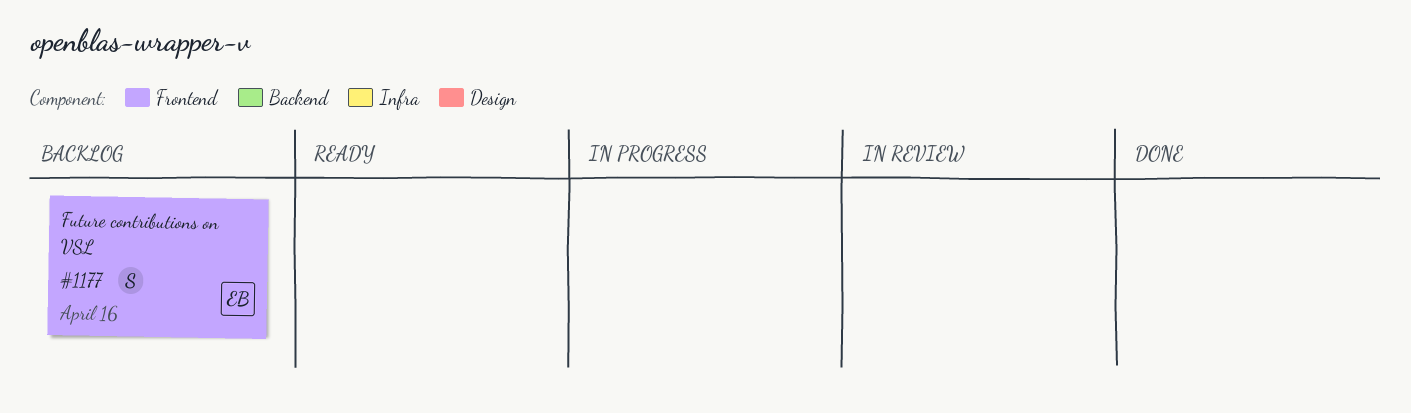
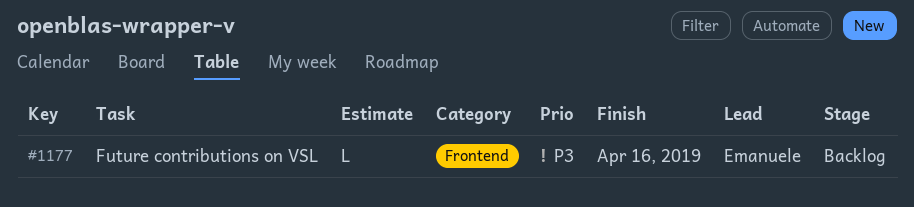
#1177, estimate: S -> L

